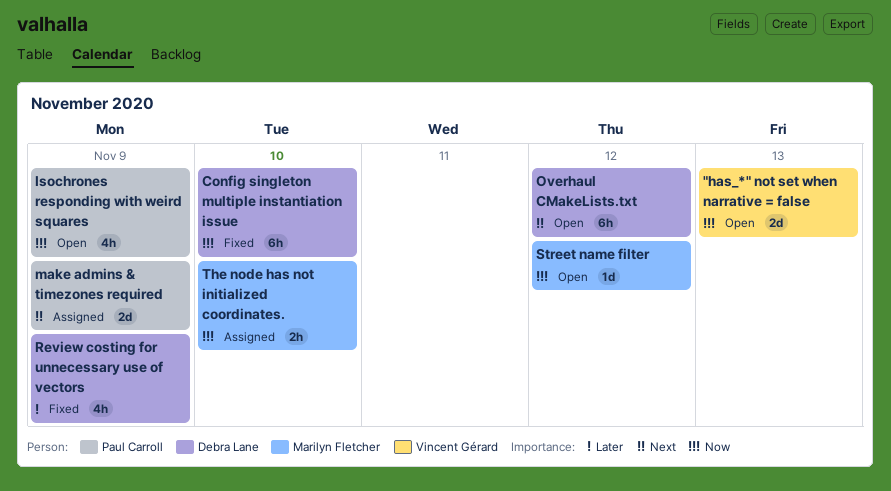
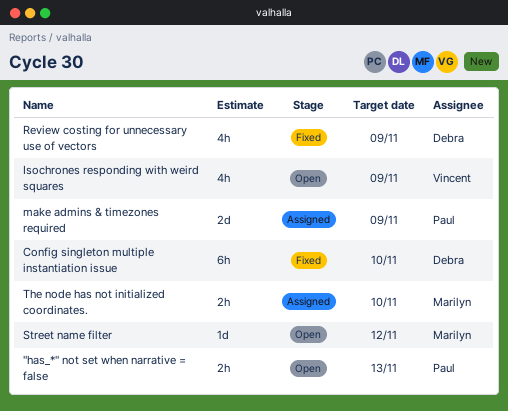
"has_*" not set when narrative = false, owner: Vincent Gérard -> Paul Carroll
"has_*" not set when narrative = false, estimate: 2d -> 2h
Isochrones responding with weird squares, owner: Paul Carroll -> Vincent Gérard
Overhaul CMakeLists.txt: present -> none

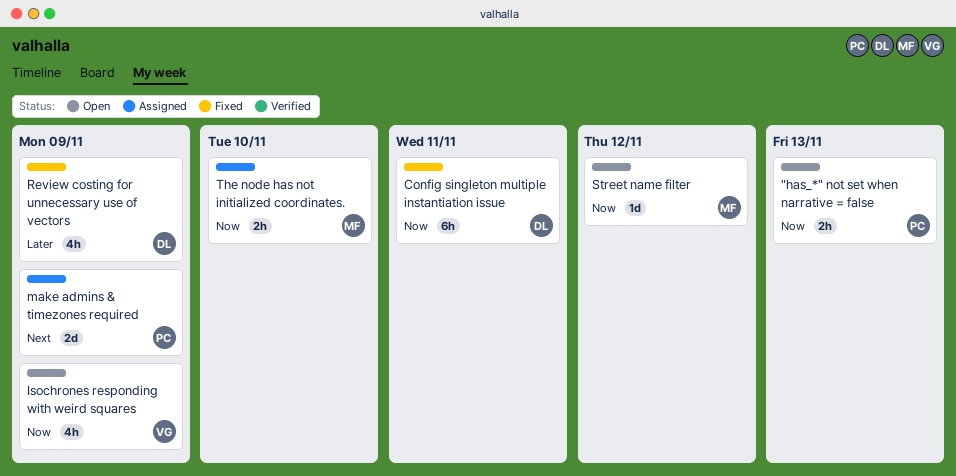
Config singleton multiple instantiation issue, due: Nov 10 -> Nov 11

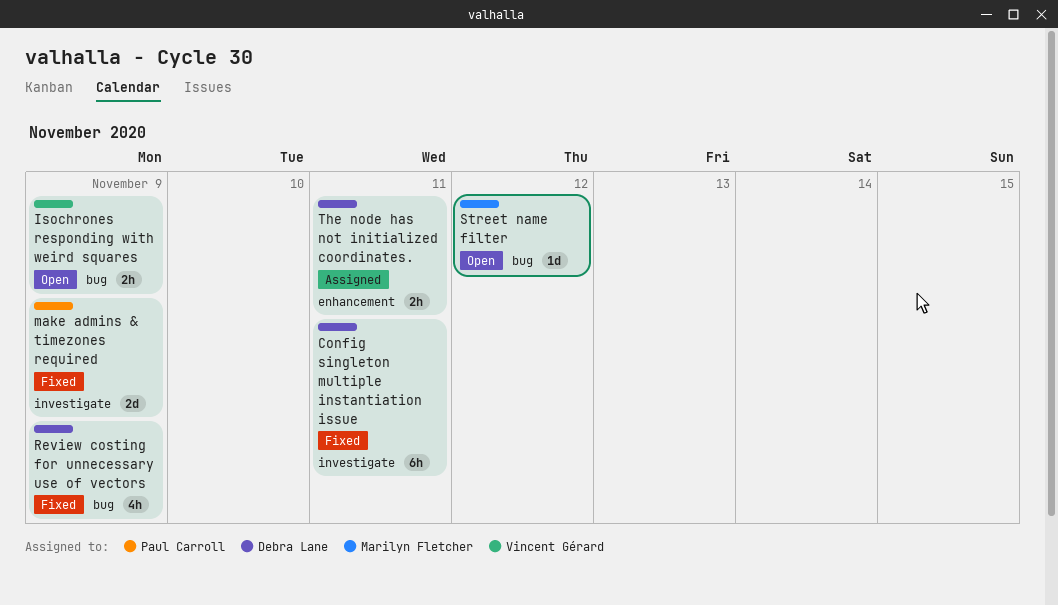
"has_*" not set when narrative = false: present -> none
Isochrones responding with weird squares, estimate: 4h -> 2h
make admins & timezones required, status: Assigned -> Fixed
The node has not initialized coordinates., owner: Marilyn Fletcher -> Debra Lane
The node has not initialized coordinates., due: Nov 10 -> Nov 11

